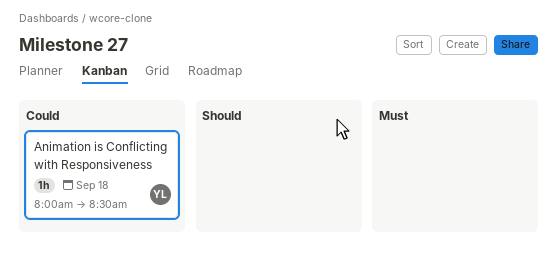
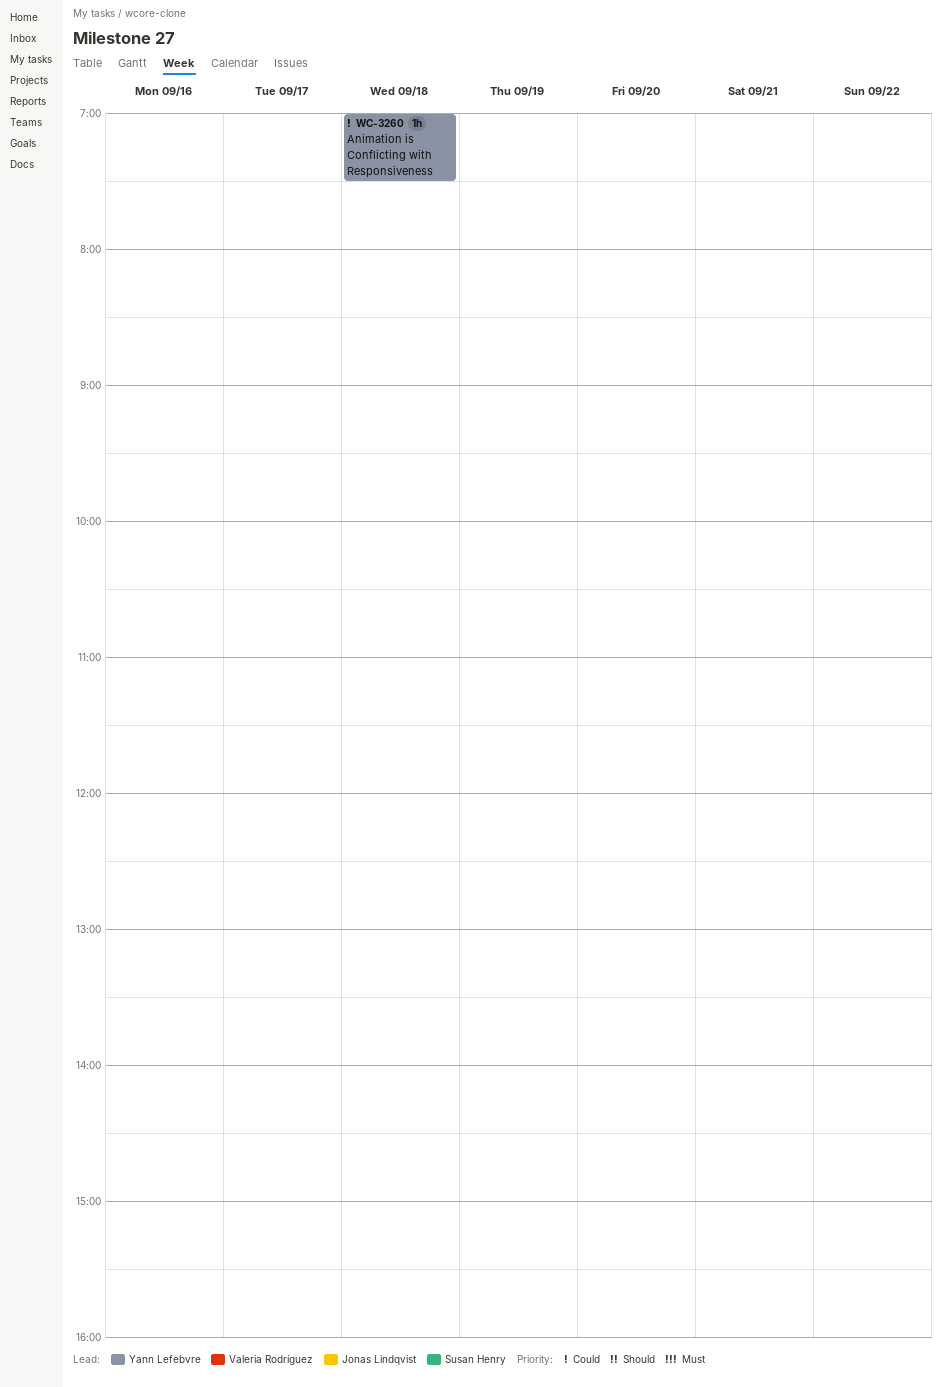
Animation is Conflicting with Responsiveness, begins: 08:00 -> 07:00
Animation is Conflicting with Responsiveness, ends: 08:30 -> 07:30

